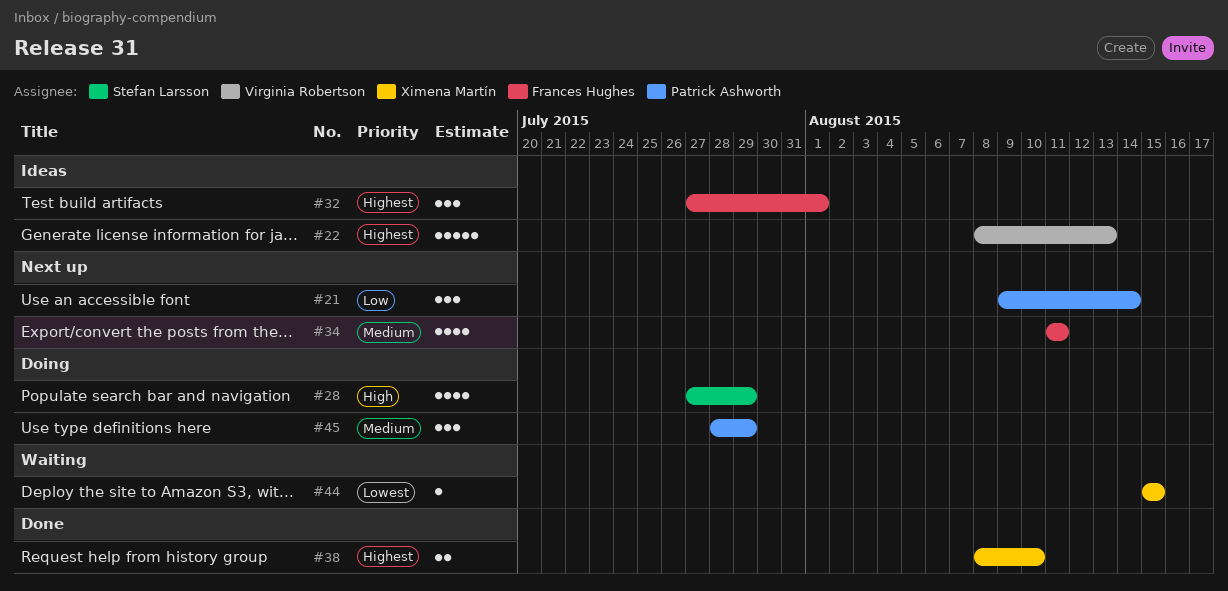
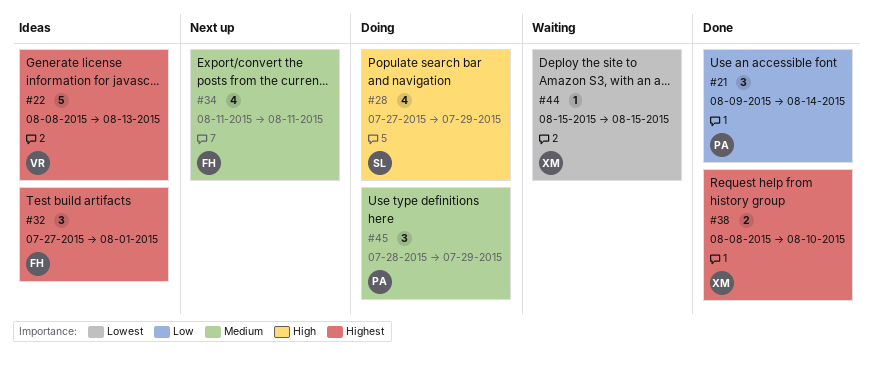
#21, status: Next up -> Done

